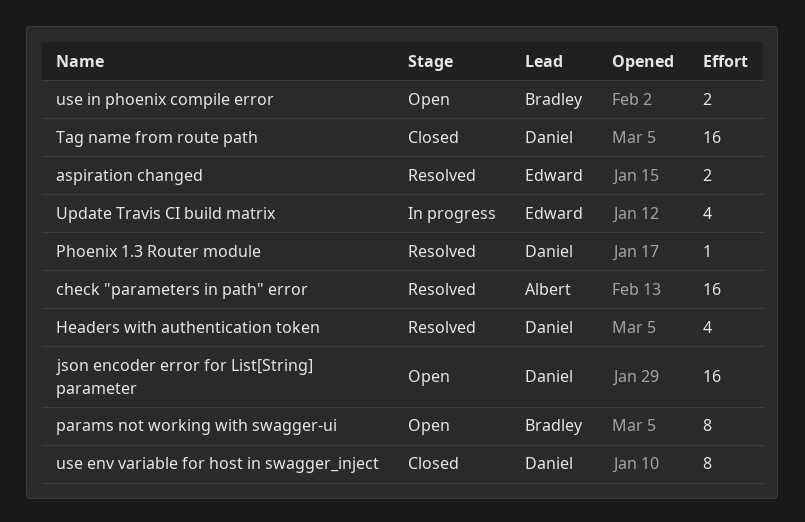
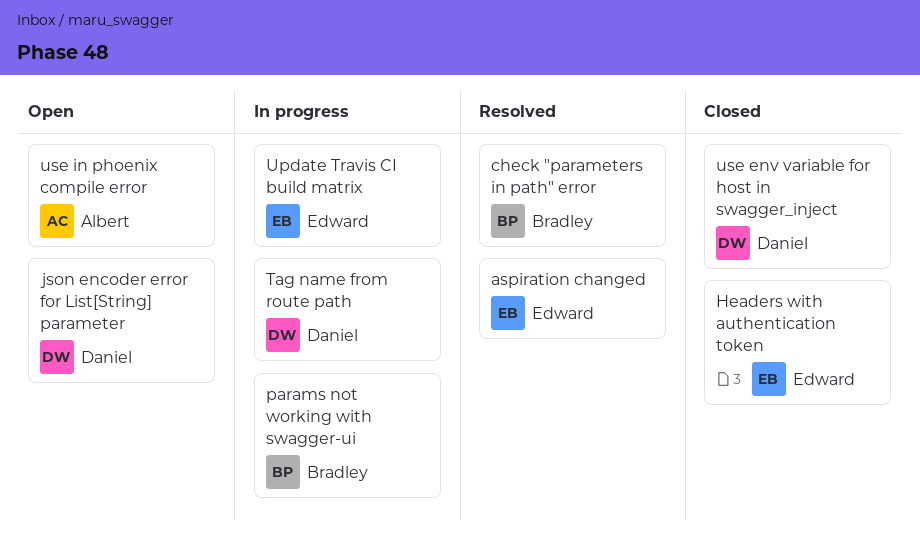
check "parameters in path" error, owner: Albert -> Bradley
Headers with authentication token, status: Resolved -> Closed
Headers with authentication token, owner: Daniel -> Edward
params not working with swagger-ui, status: Open -> In progress
Phoenix 1.3 Router module: present -> none
Tag name from route path, status: Closed -> In progress
use in phoenix compile error, owner: Bradley -> Albert

